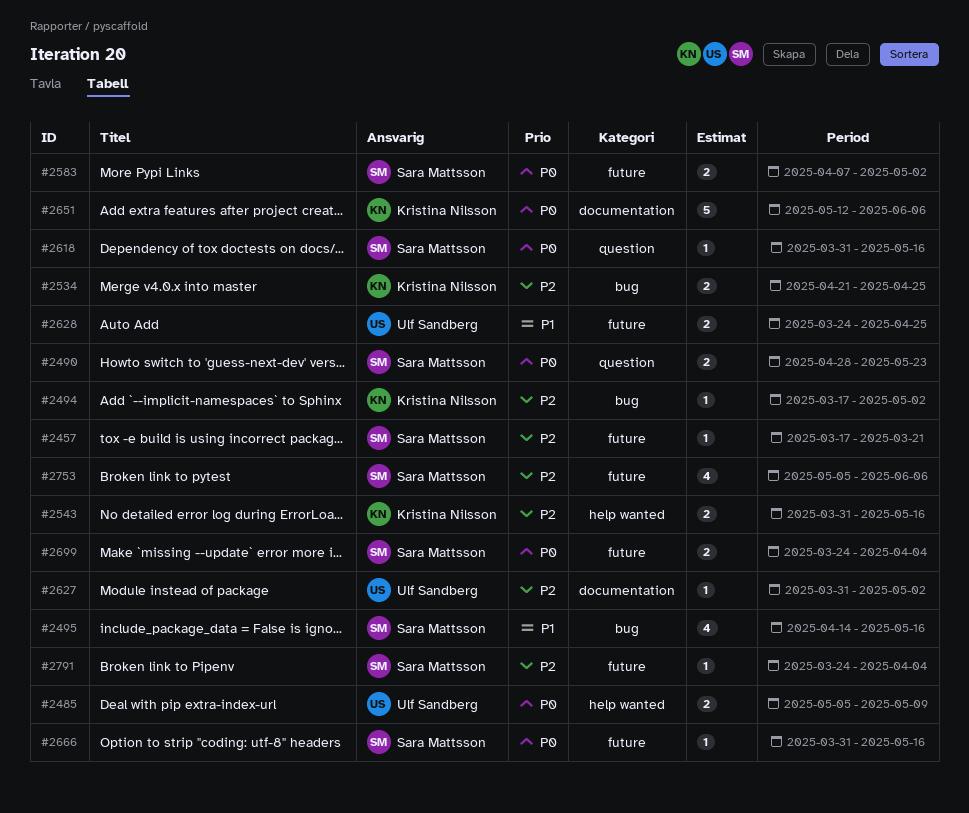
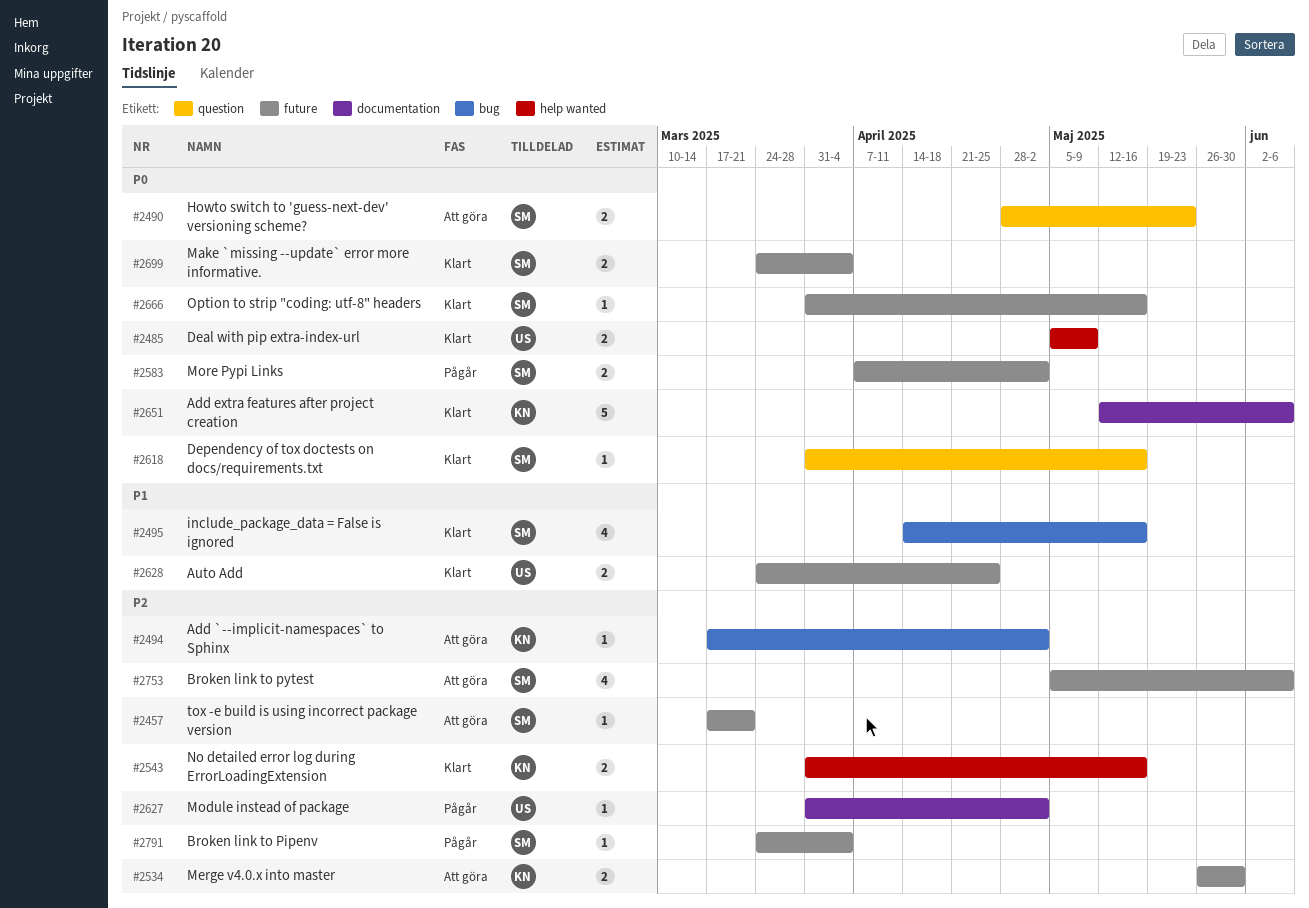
#2534, label: bug -> future
#2534, start: Apr 21 -> May 26
#2534, due: Apr 25 -> May 30

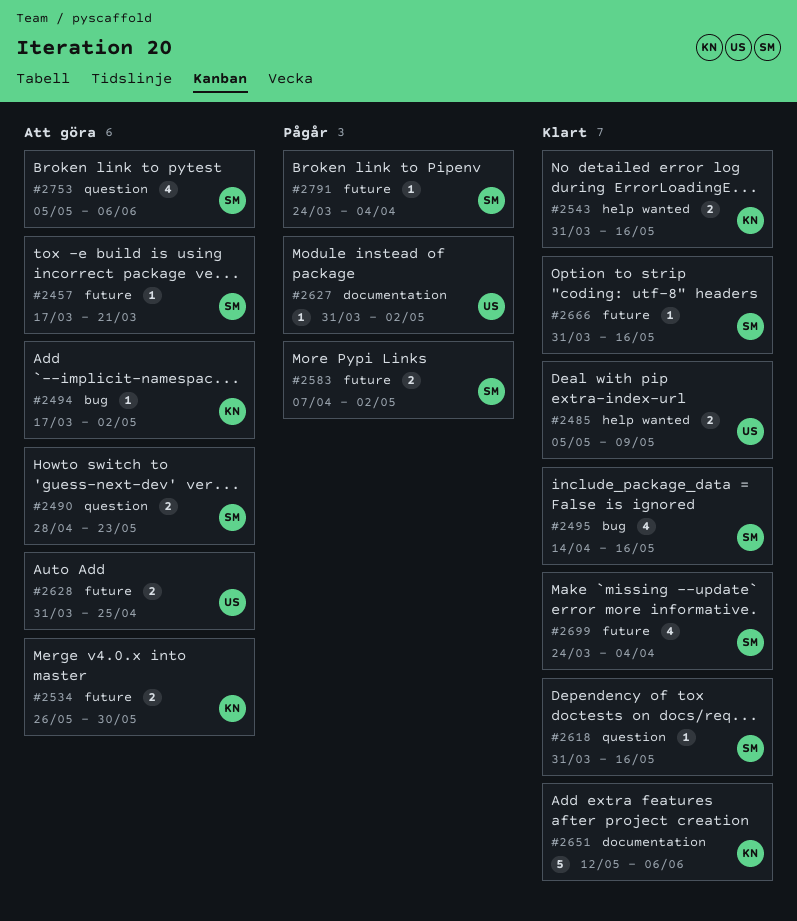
#2628, status: Klart -> Att göra
#2628, start: Mar 24 -> Mar 31
#2699, estimate: 2 -> 4
#2753, label: future -> question

